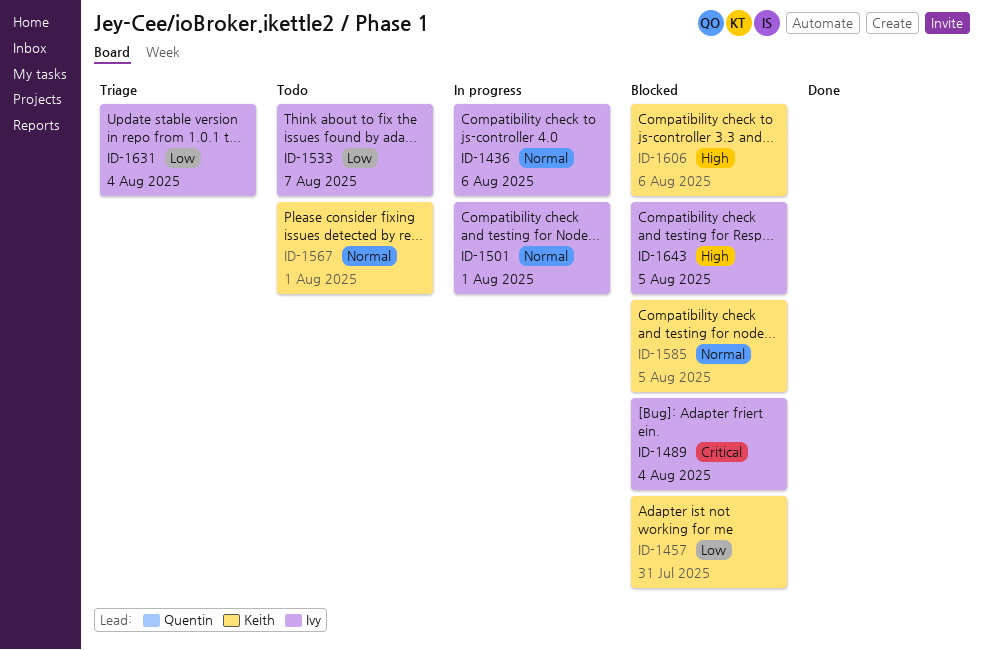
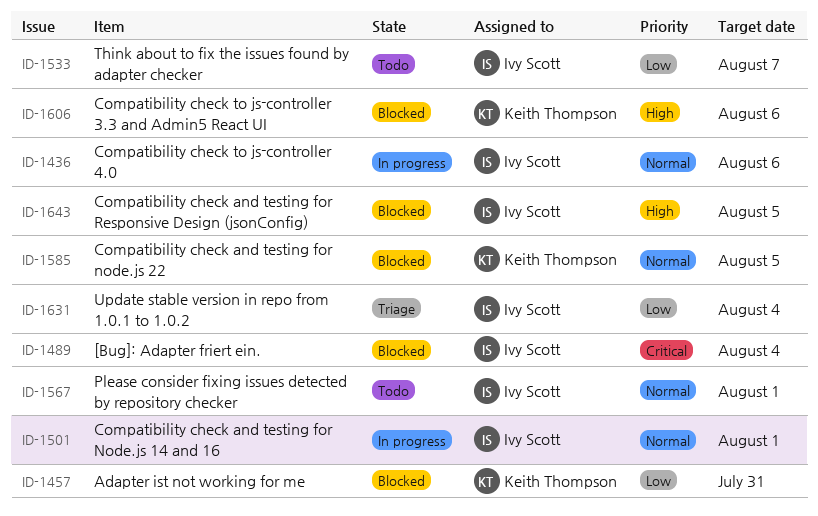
ID-1567, owner: Keith Thompson -> Ivy Scott

